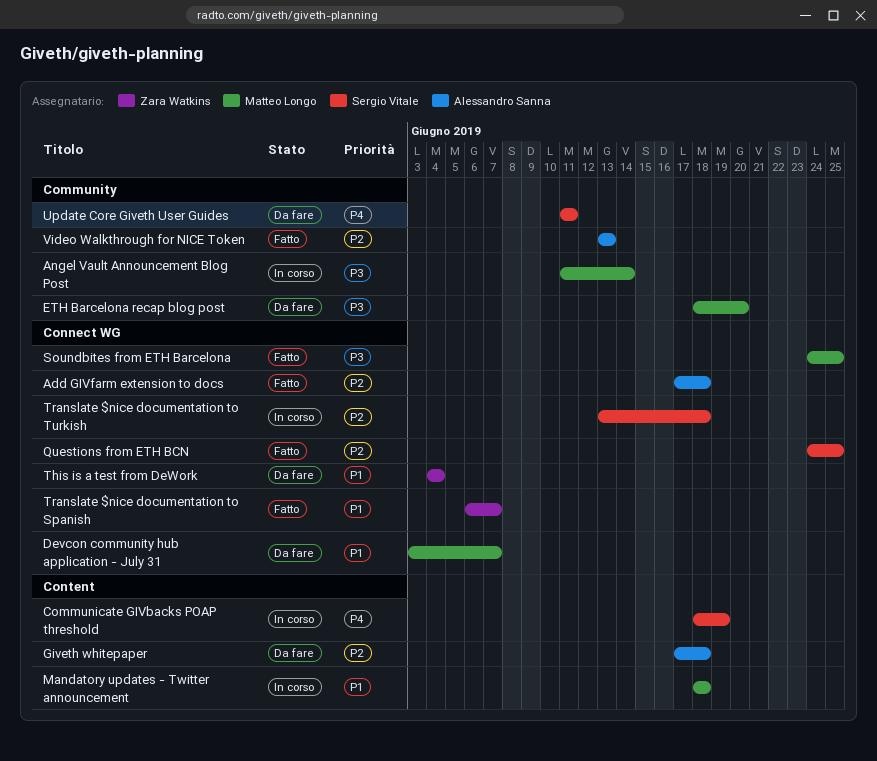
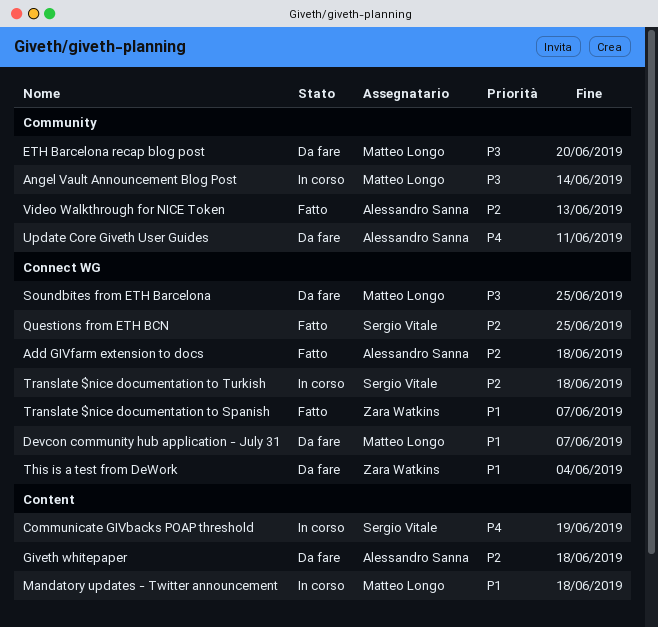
Soundbites from ETH Barcelona, status: Fatto -> Da fare
Update Core Giveth User Guides, owner: Sergio Vitale -> Alessandro Sanna

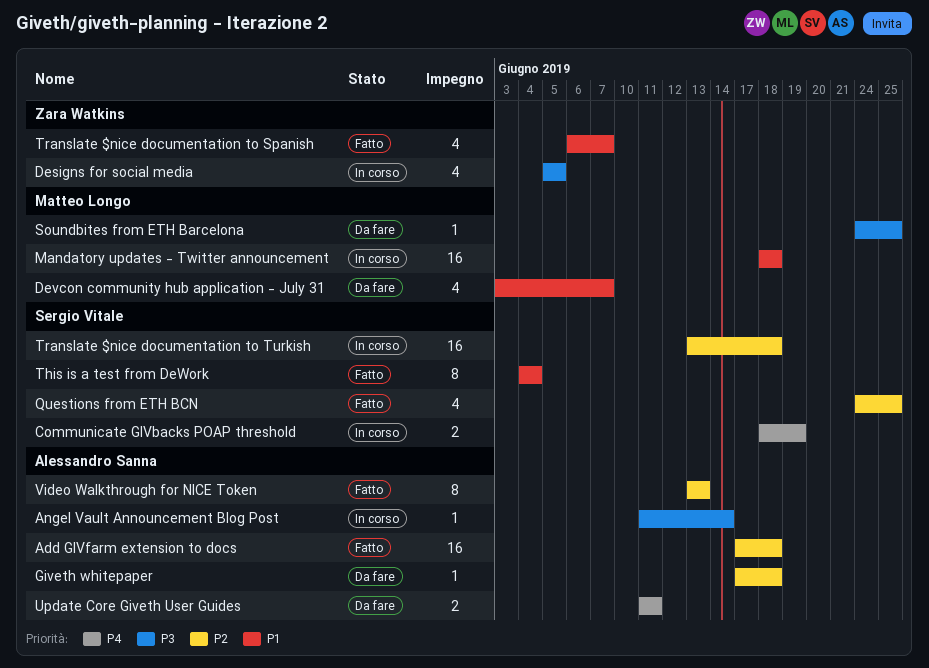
Angel Vault Announcement Blog Post, owner: Matteo Longo -> Alessandro Sanna
Designs for social media: none -> present
ETH Barcelona recap blog post: present -> none
This is a test from DeWork, status: Da fare -> Fatto
This is a test from DeWork, owner: Zara Watkins -> Sergio Vitale

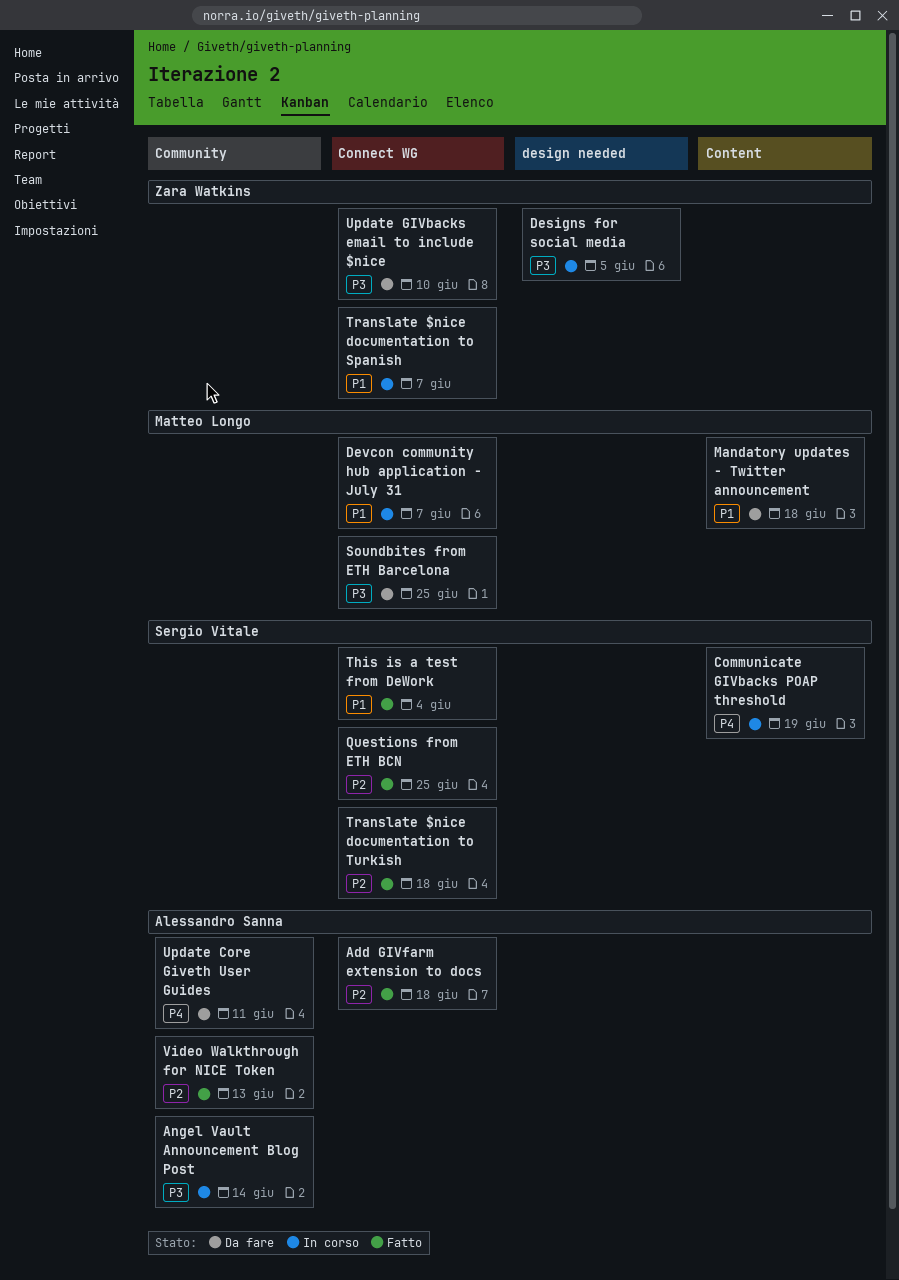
Devcon community hub application - July 31, status: Da fare -> In corso
Giveth whitepaper: present -> none
Mandatory updates - Twitter announcement, status: In corso -> Da fare
Translate $nice documentation to Spanish, status: Fatto -> In corso
Translate $nice documentation to Turkish, status: In corso -> Fatto
Update GIVbacks email to include $nice: none -> present

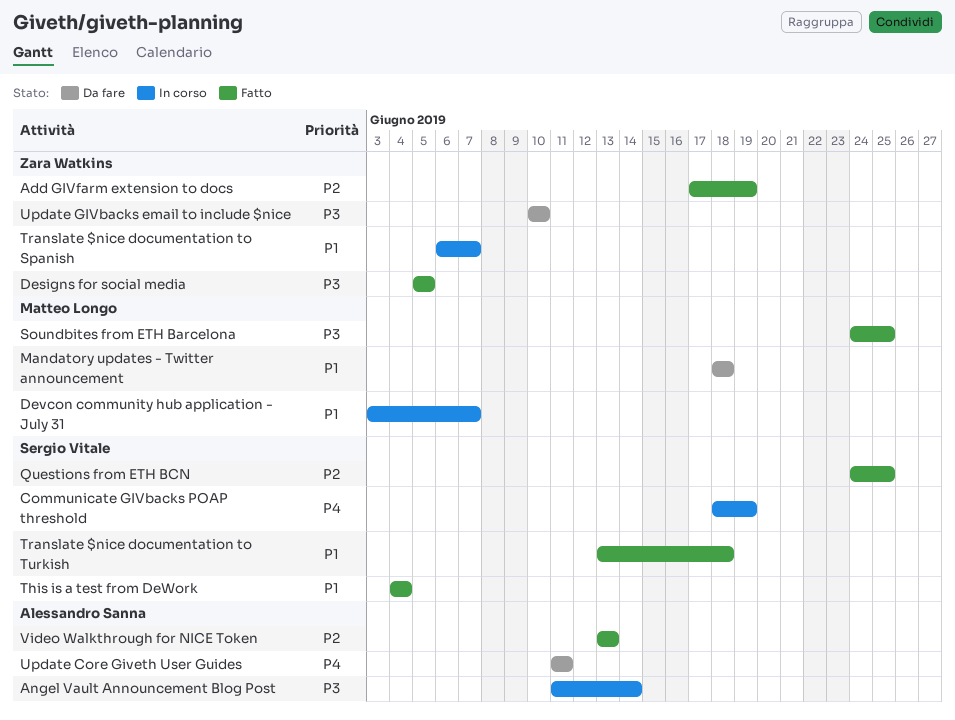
Add GIVfarm extension to docs, owner: Alessandro Sanna -> Zara Watkins
Add GIVfarm extension to docs, due: Jun 18 -> Jun 19
Designs for social media, status: In corso -> Fatto
Soundbites from ETH Barcelona, status: Da fare -> Fatto
Translate $nice documentation to Turkish, priority: P2 -> P1

